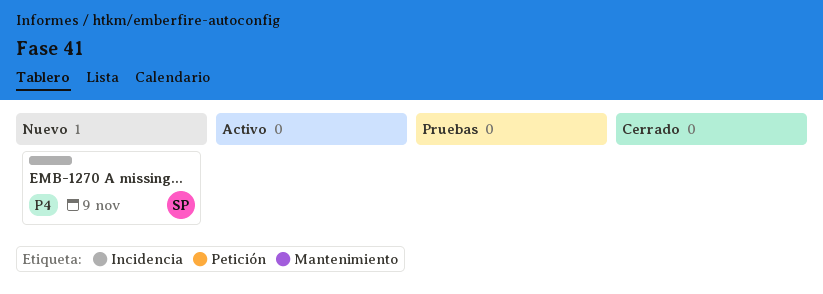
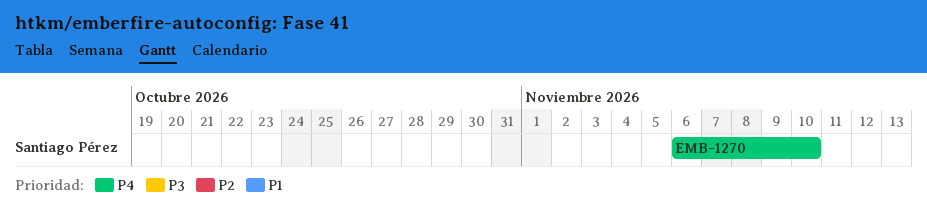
EMB-1270, due: Nov 9 -> Nov 10

